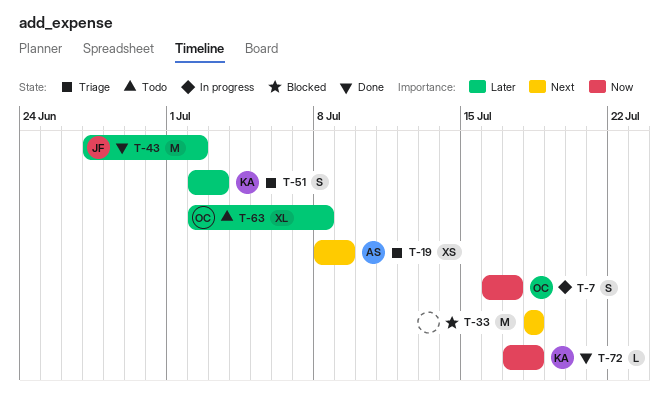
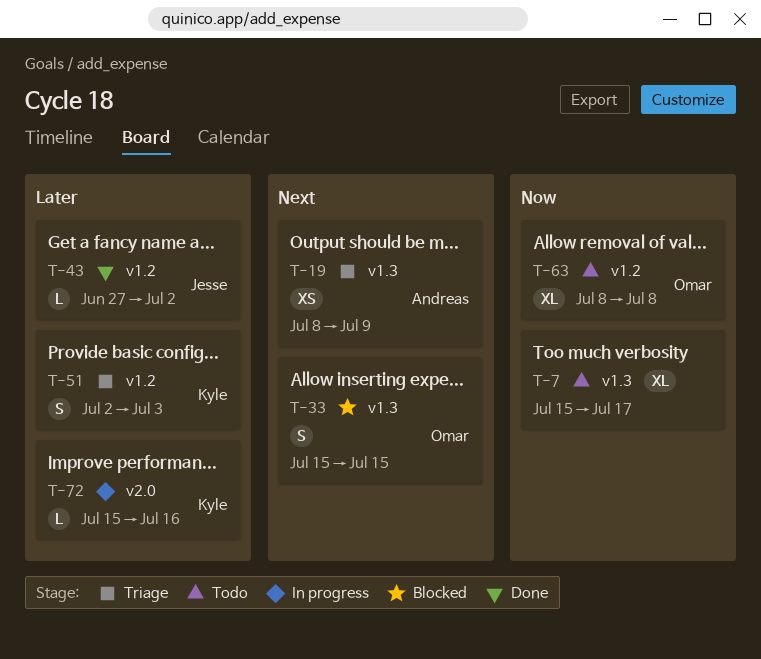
T-7, status: In progress -> Todo
T-7, owner: Omar -> none
T-7, estimate: S -> XL
T-7, start: Jul 16 -> Jul 15
T-33, owner: none -> Omar
T-33, estimate: M -> S
T-33, start: Jul 18 -> Jul 15
T-33, due: Jul 18 -> Jul 15
T-43, estimate: M -> L
T-63, priority: Later -> Now
T-63, start: Jul 2 -> Jul 8
T-72, status: Done -> In progress
T-72, priority: Now -> Later
T-72, start: Jul 17 -> Jul 15
T-72, due: Jul 18 -> Jul 16

